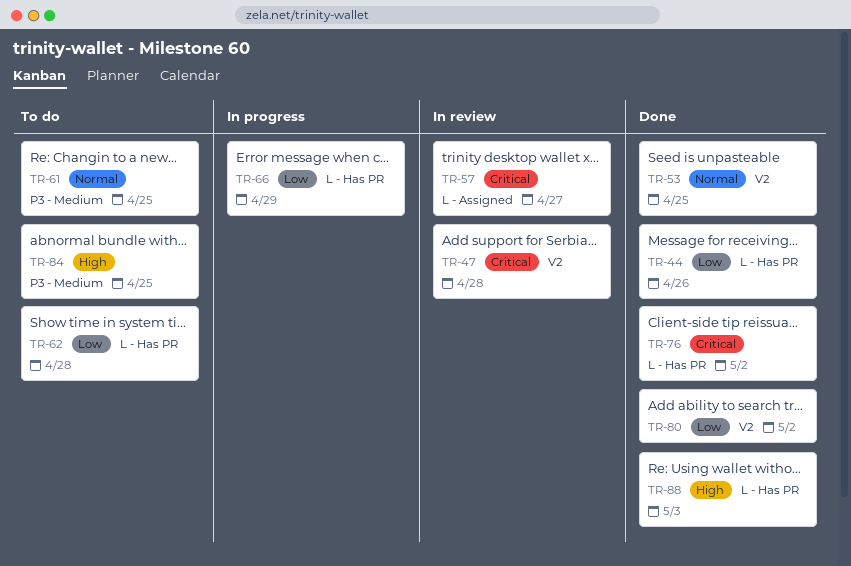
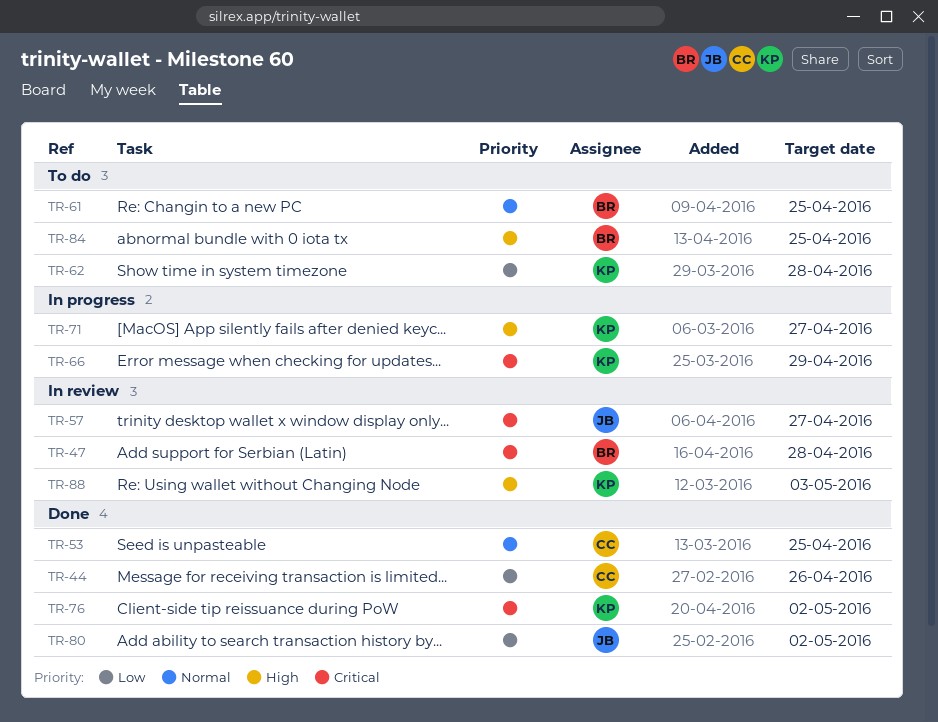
TR-66, priority: Low -> Critical
TR-71: none -> present
TR-88, status: Done -> In review

